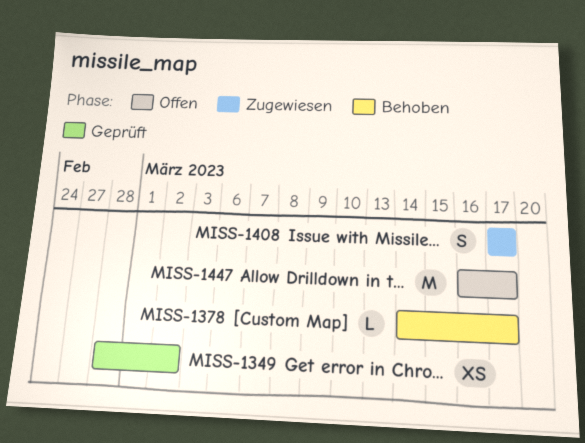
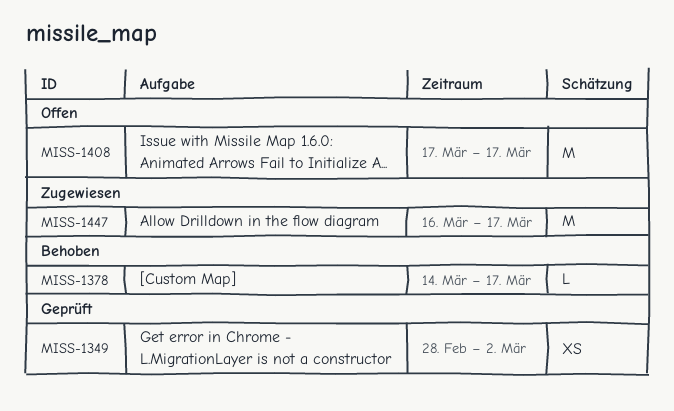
MISS-1408, status: Zugewiesen -> Offen
MISS-1408, estimate: S -> M
MISS-1447, status: Offen -> Zugewiesen

